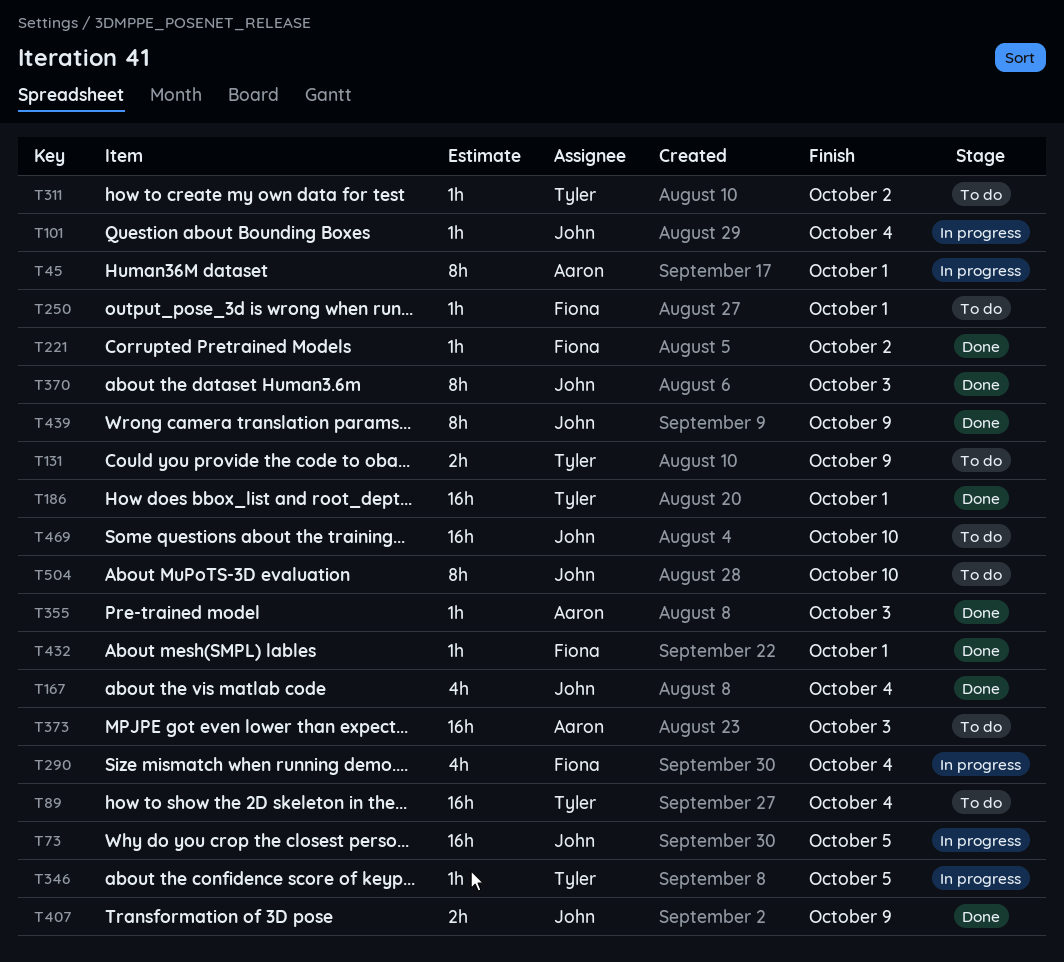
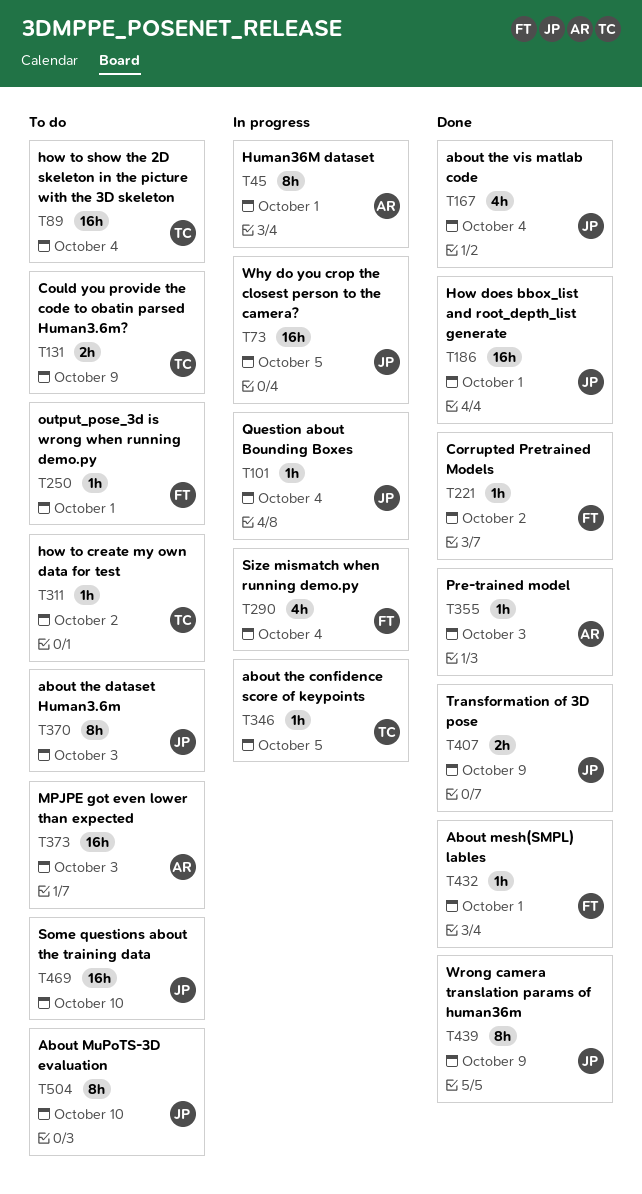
T186, owner: Tyler -> John
T370, status: Done -> To do

